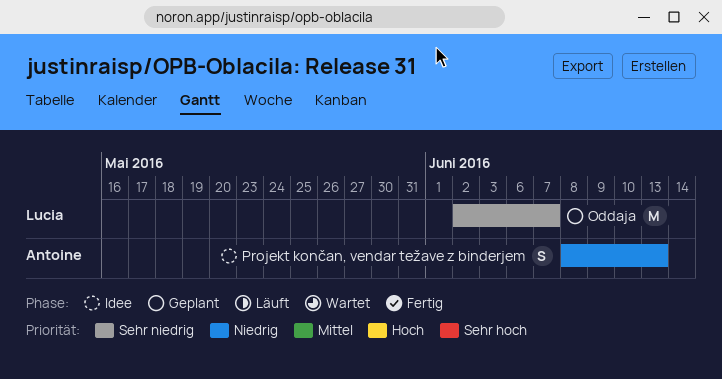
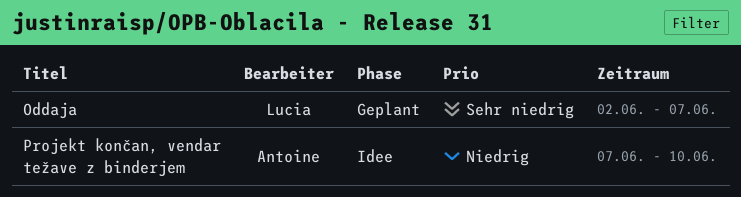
Projekt končan, vendar težave z binderjem, start: Jun 8 -> Jun 7
Projekt končan, vendar težave z binderjem, due: Jun 13 -> Jun 10

